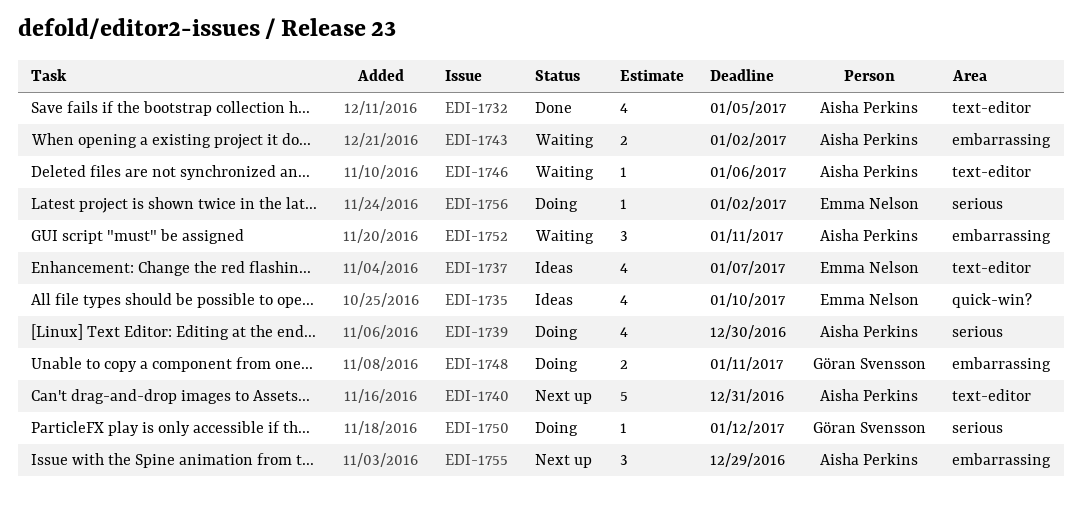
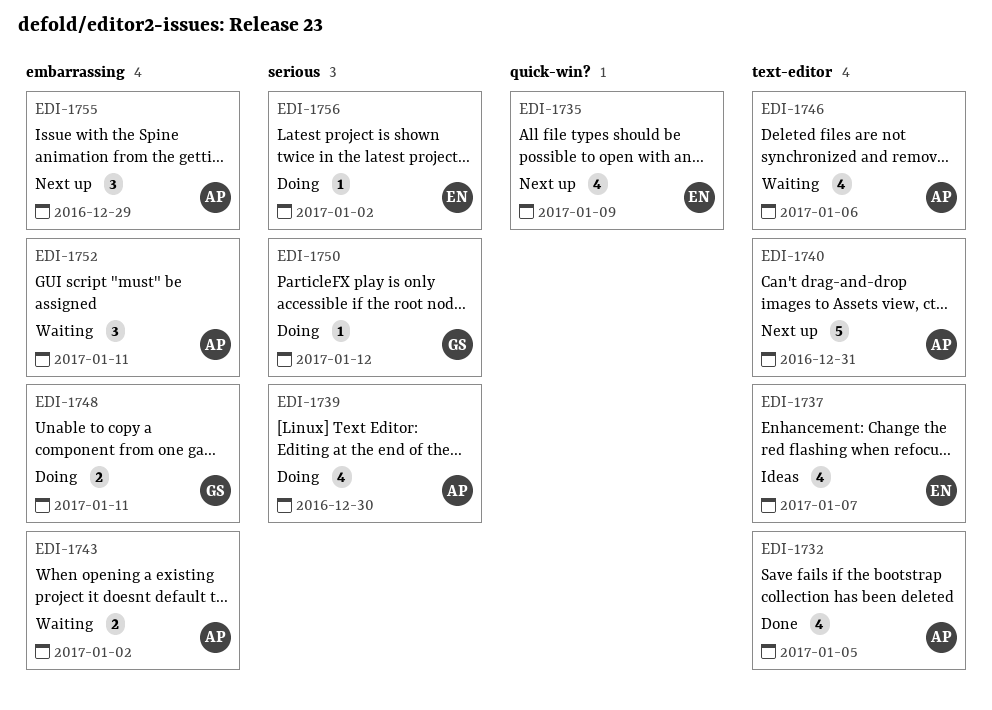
EDI-1735, status: Ideas -> Next up
EDI-1735, due: Jan 10 -> Jan 9
EDI-1746, estimate: 1 -> 4

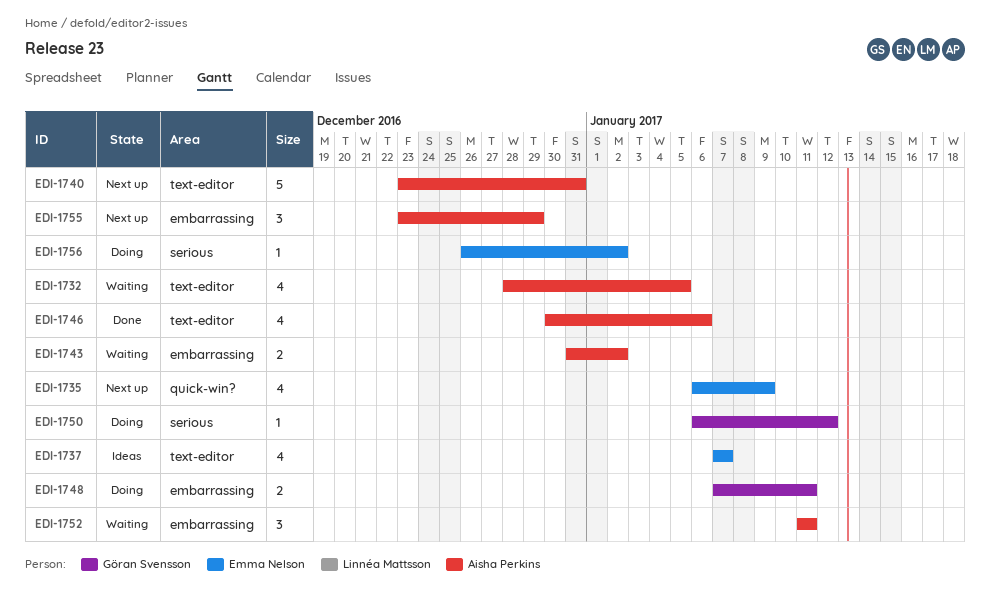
EDI-1732, status: Done -> Waiting
EDI-1739: present -> none
EDI-1746, status: Waiting -> Done

